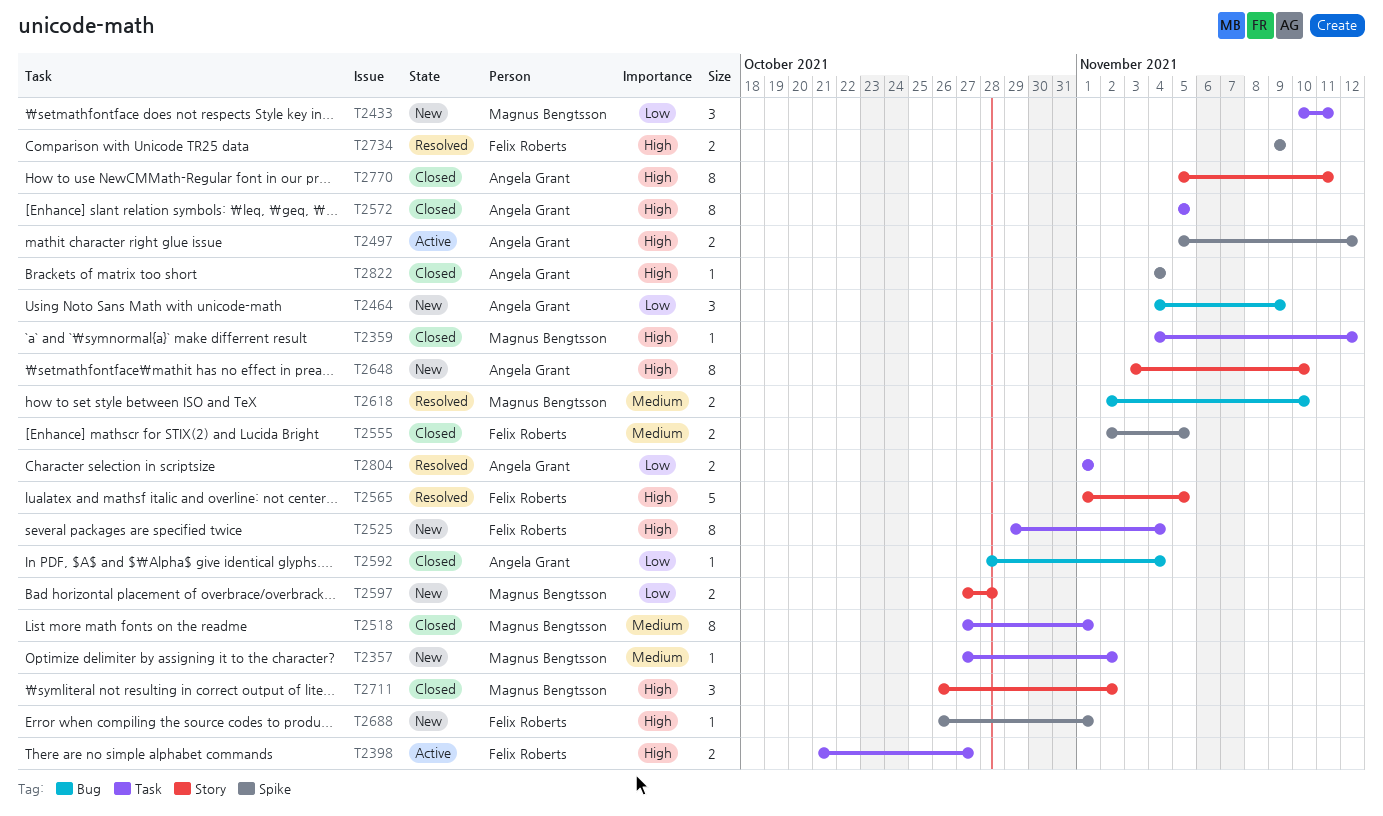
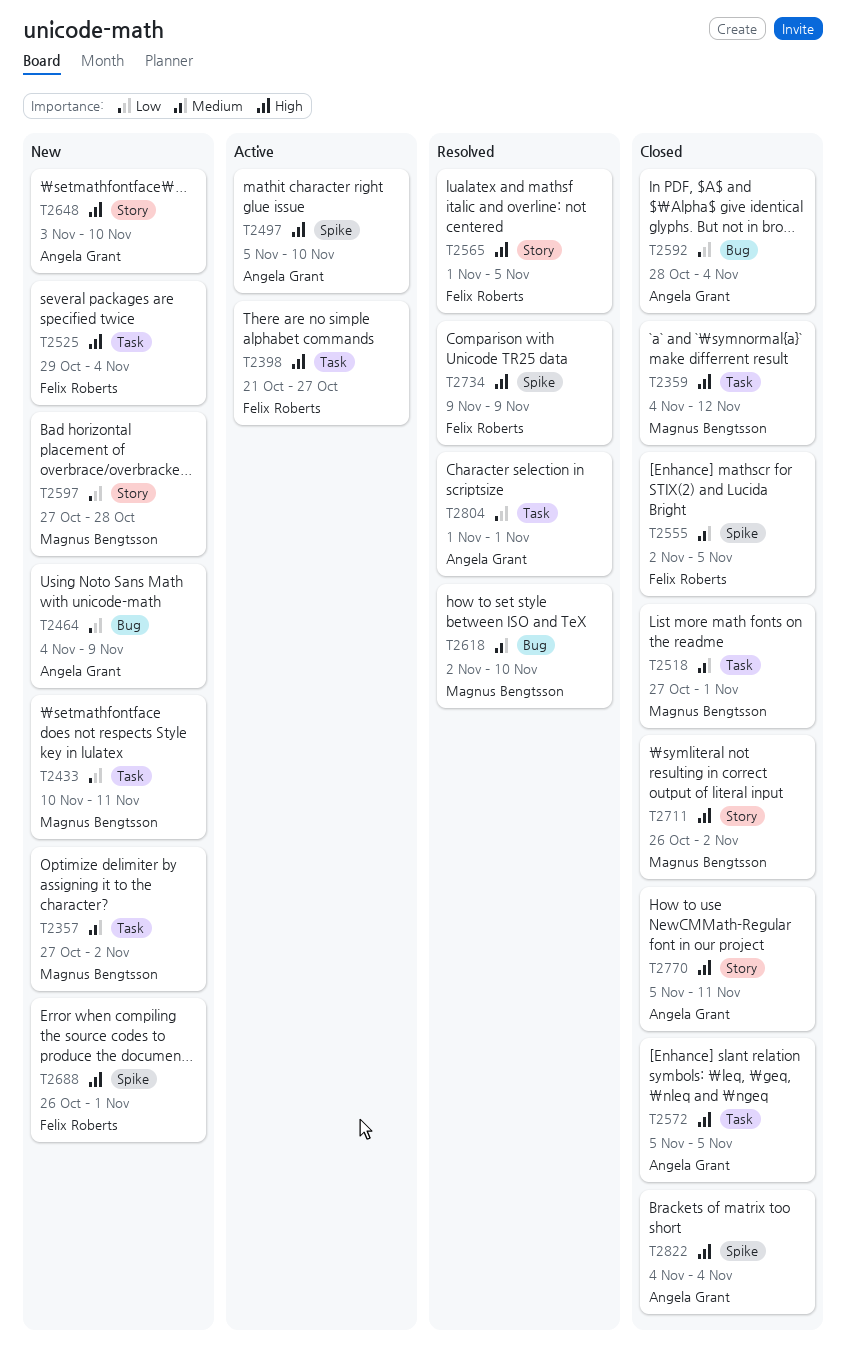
T2497, due: Nov 12 -> Nov 10

